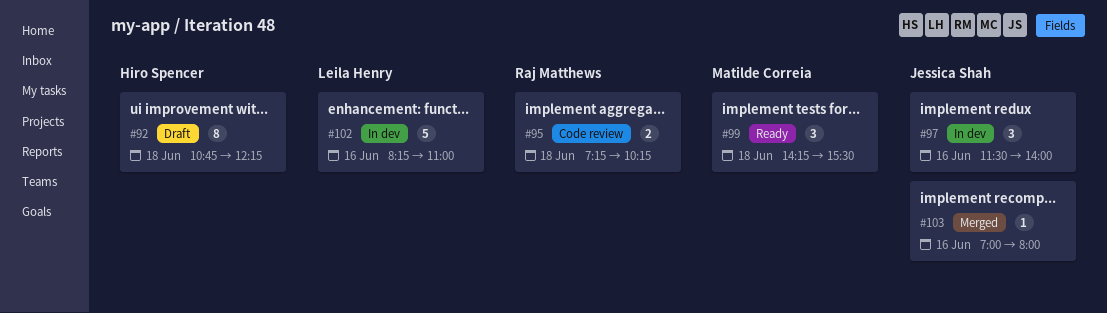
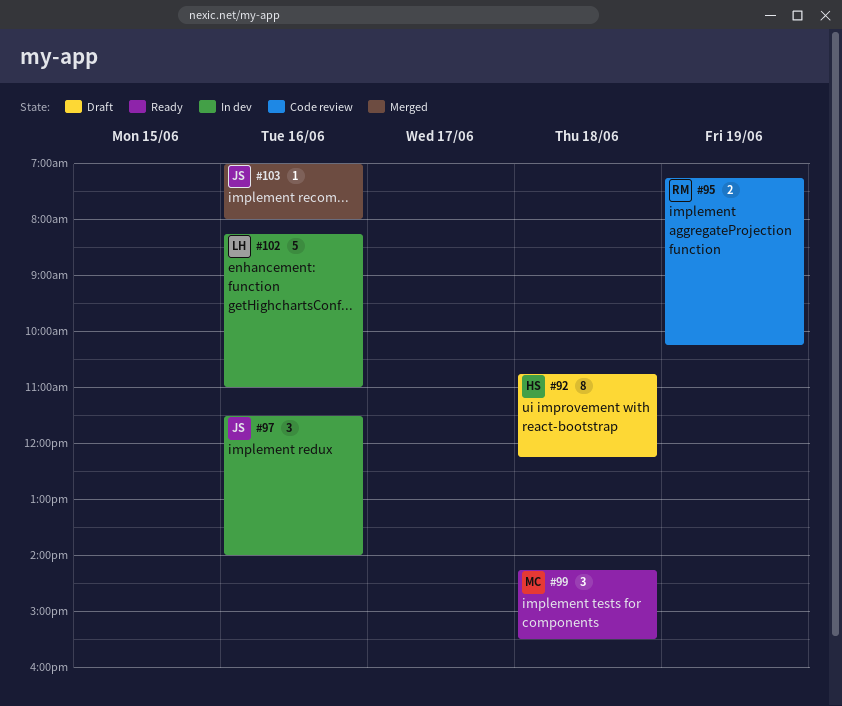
#95, day: Jun 18 -> Jun 19

